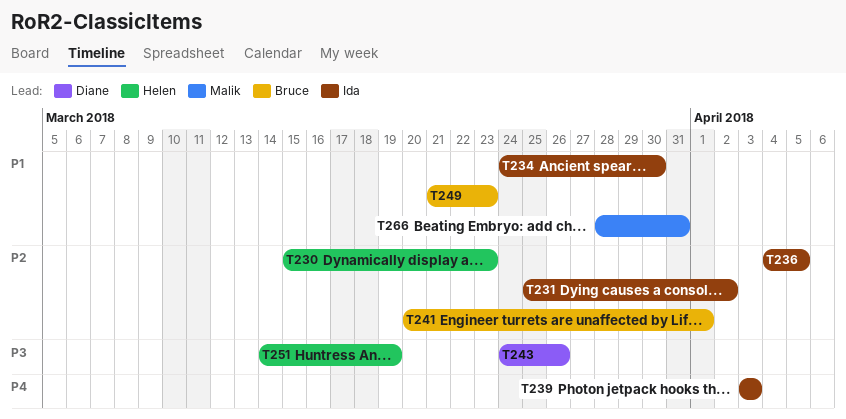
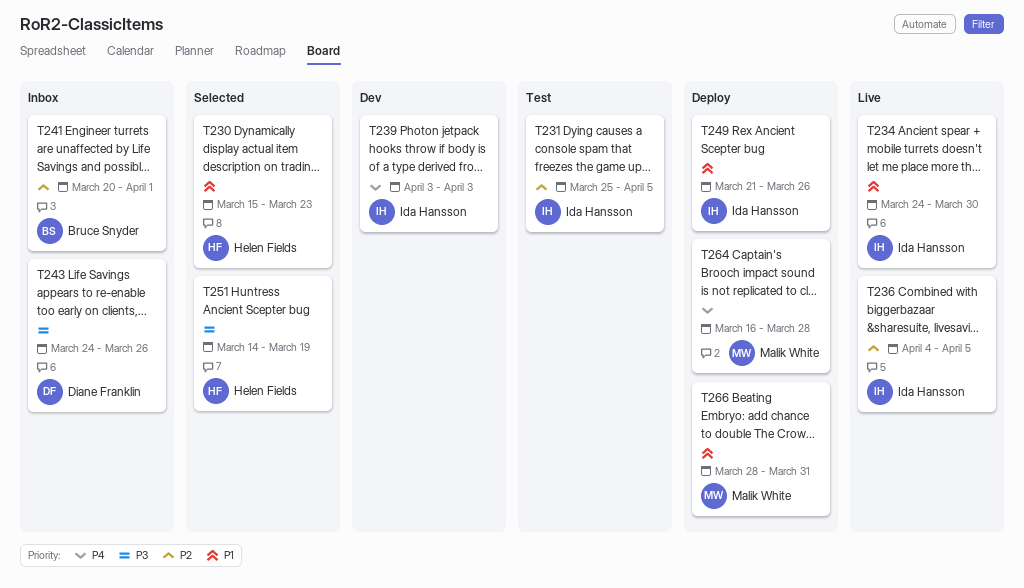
T230, priority: P2 -> P1
T231, due: Apr 2 -> Apr 5
T249, owner: Bruce Snyder -> Ida Hansson
T249, due: Mar 23 -> Mar 26
T264: none -> present

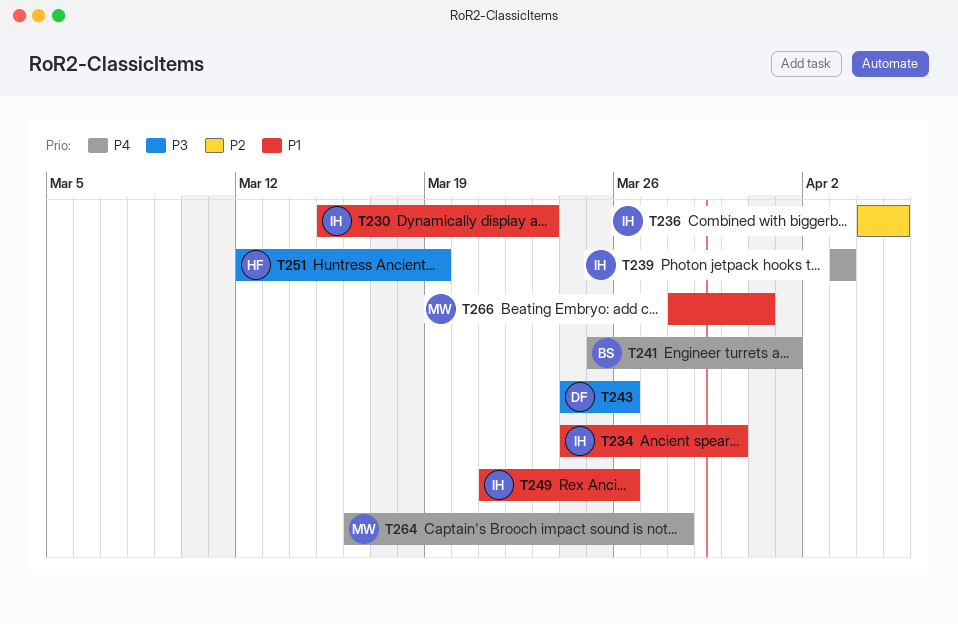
T230, owner: Helen Fields -> Ida Hansson
T231: present -> none
T241, priority: P2 -> P4
T241, start: Mar 20 -> Mar 25
T251, start: Mar 14 -> Mar 12

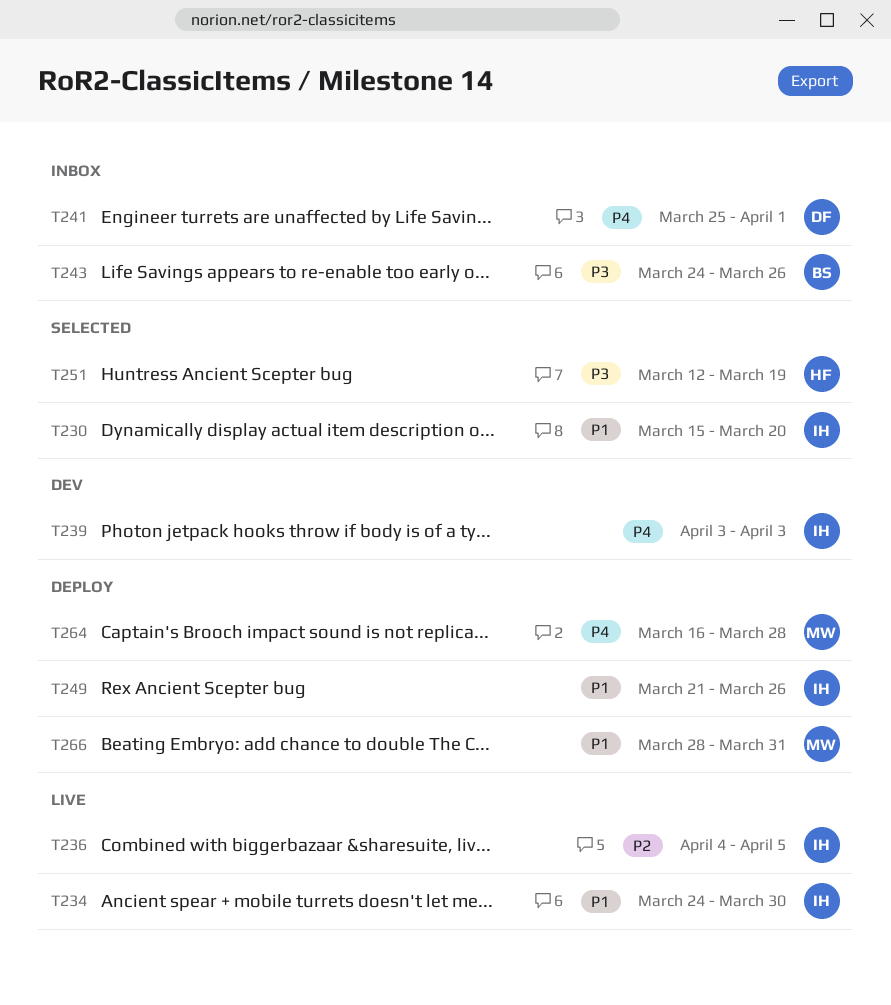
T230, due: Mar 23 -> Mar 20
T241, owner: BS -> DF
T243, owner: DF -> BS

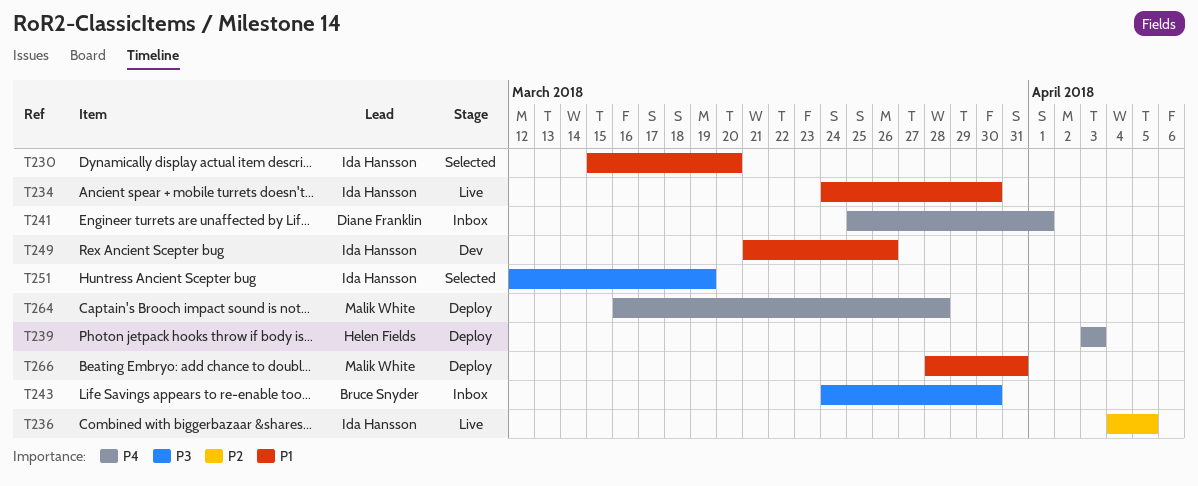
T239, status: Dev -> Deploy
T239, owner: Ida Hansson -> Helen Fields
T243, due: Mar 26 -> Mar 30
T249, status: Deploy -> Dev
T251, owner: Helen Fields -> Ida Hansson

